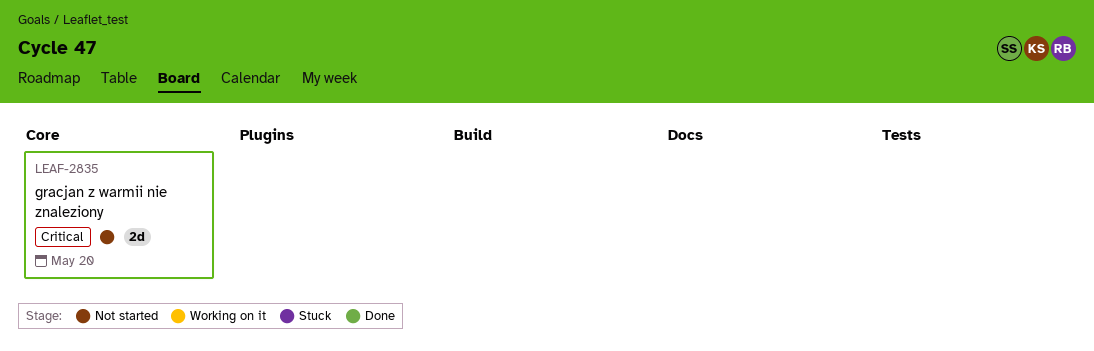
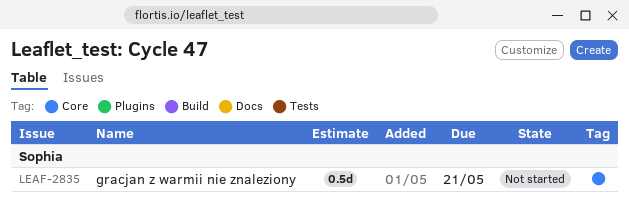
LEAF-2835, estimate: 2d -> 0.5d
LEAF-2835, due: May 20 -> May 21

